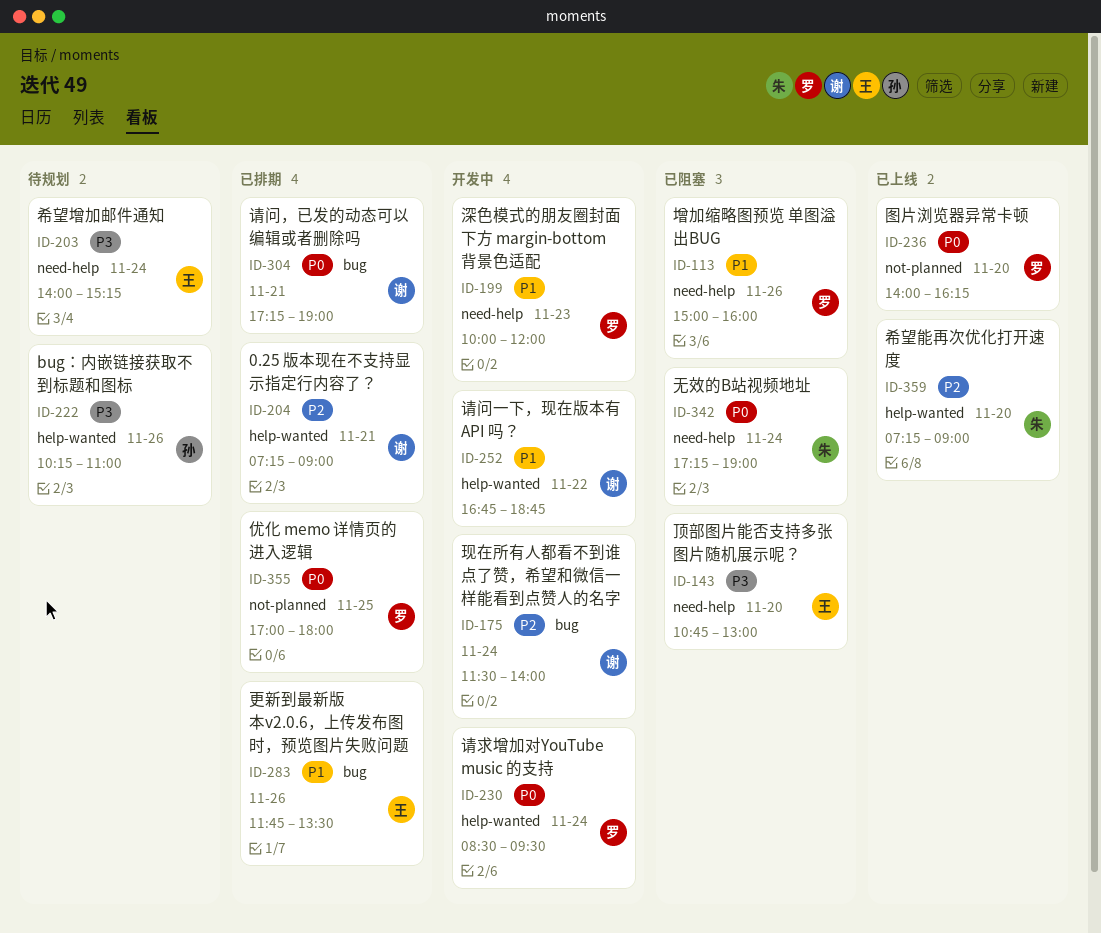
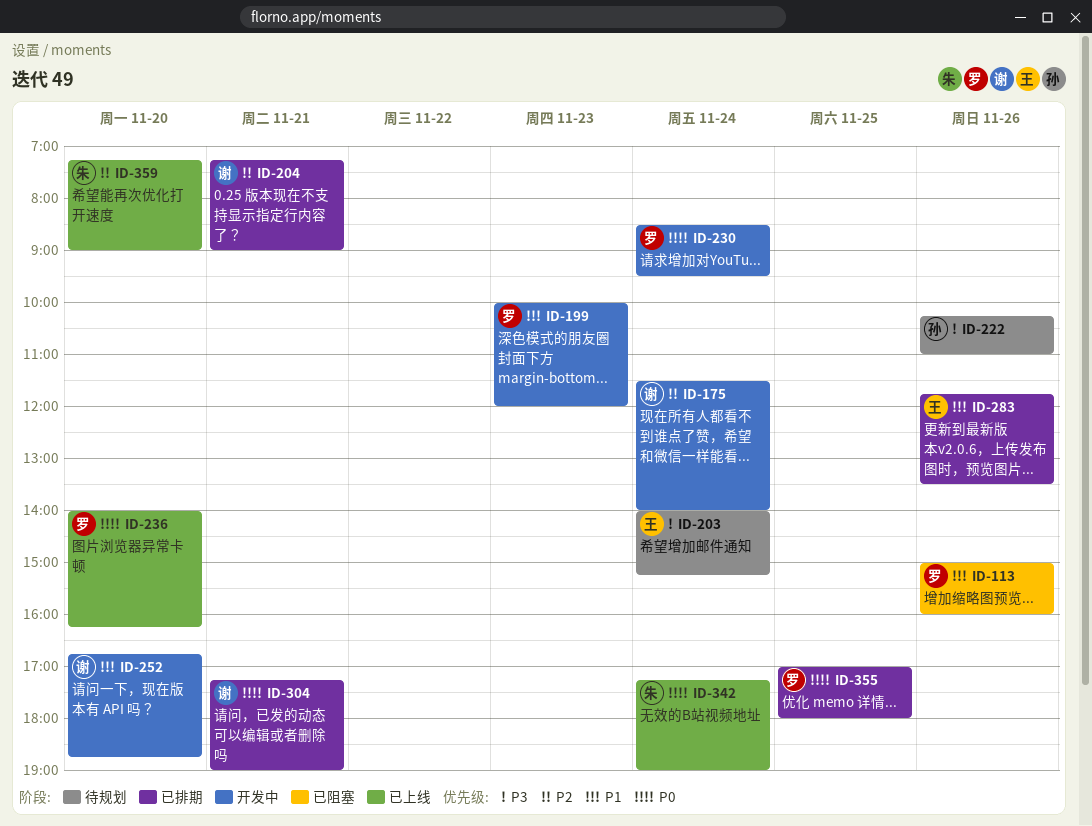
ID-143: present -> none
ID-252, day: Nov 22 -> Nov 20
ID-342, status: 已阻塞 -> 已上线

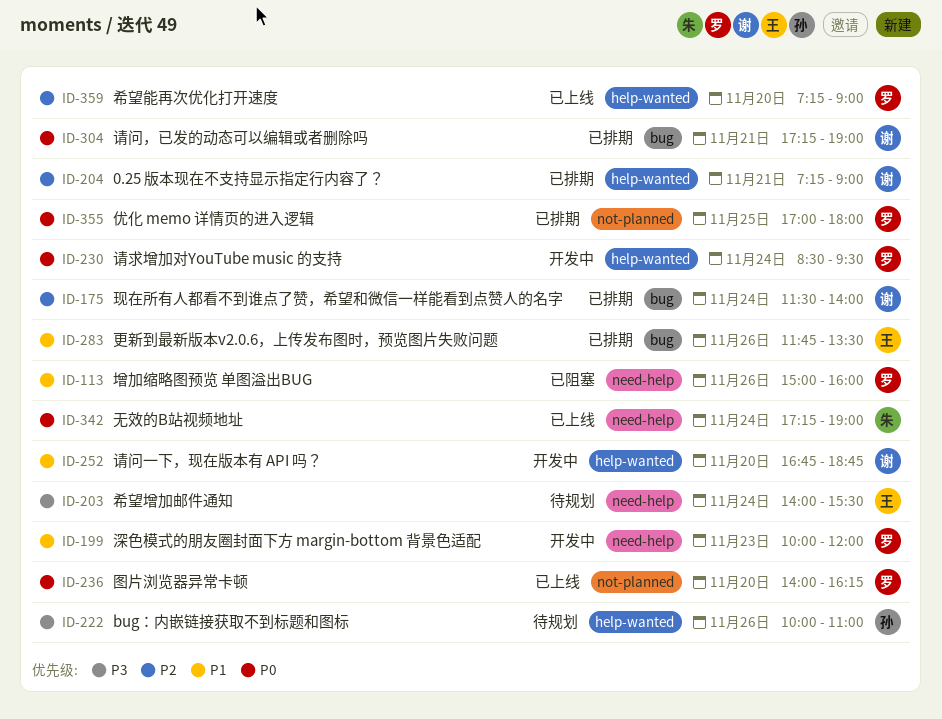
ID-175, status: 开发中 -> 已排期
ID-203, ends: 15:15 -> 15:30
ID-222, begins: 10:15 -> 10:00
ID-359, owner: 朱 -> 罗

